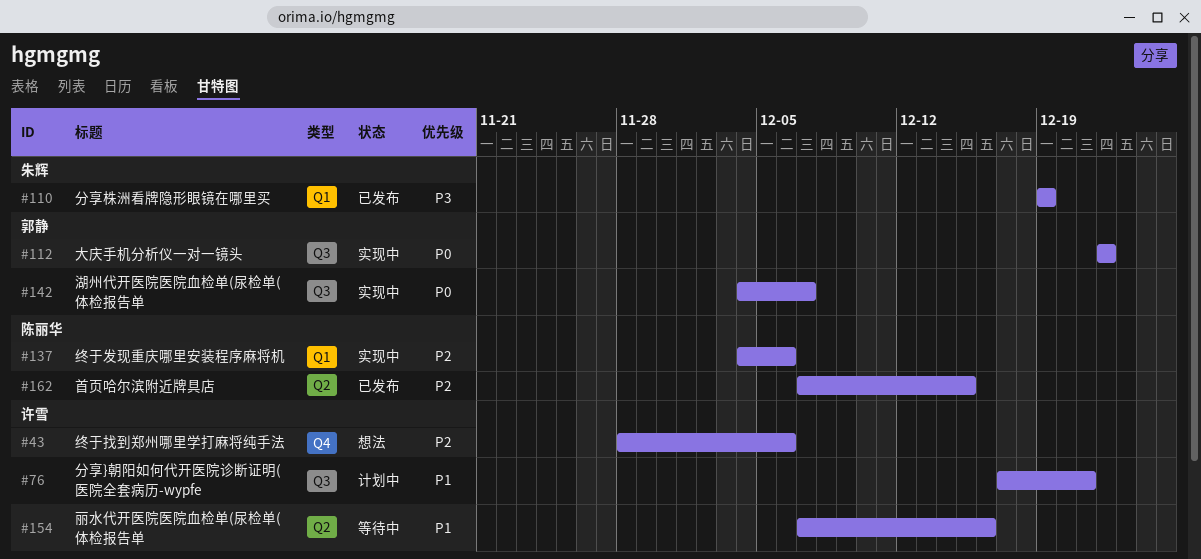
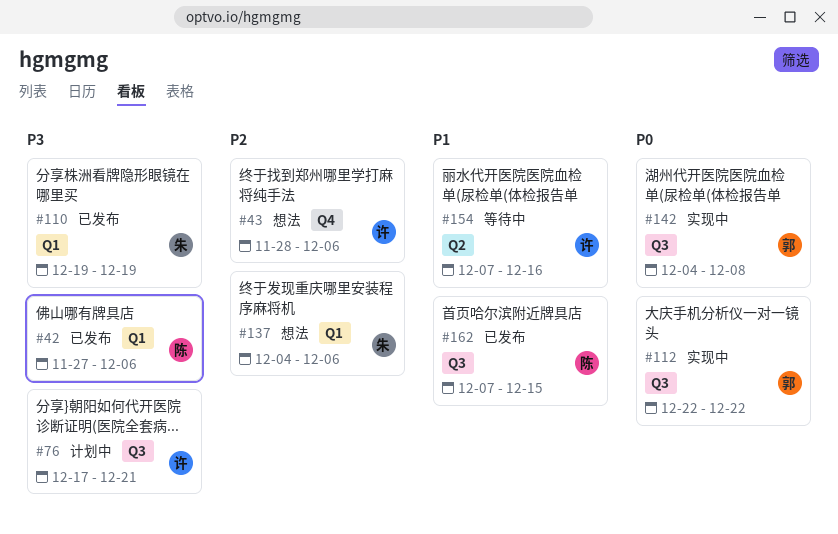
#42: none -> present
#76, priority: P1 -> P3
#137, status: 实现中 -> 想法
#137, owner: 陈丽华 -> 朱辉
#142, due: Dec 7 -> Dec 8
#162, priority: P2 -> P1
#162, label: Q2 -> Q3

